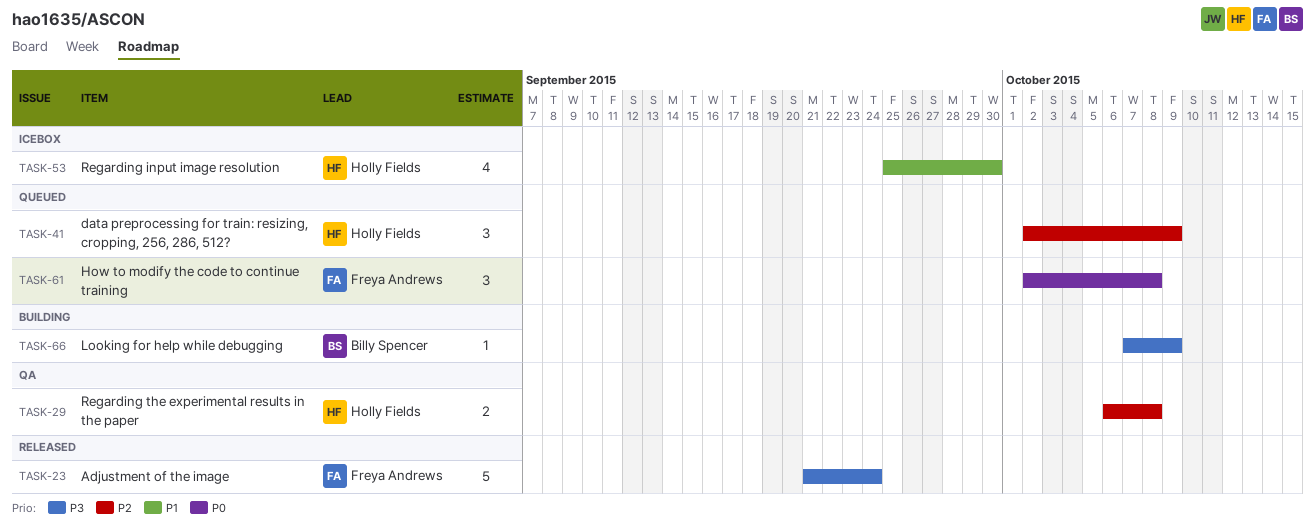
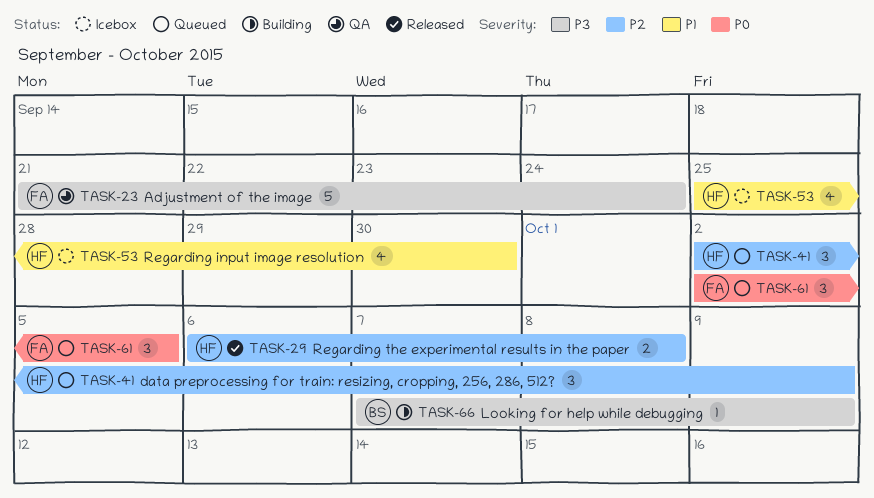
TASK-23, status: Released -> QA
TASK-29, status: QA -> Released
TASK-61, due: Oct 8 -> Oct 5

